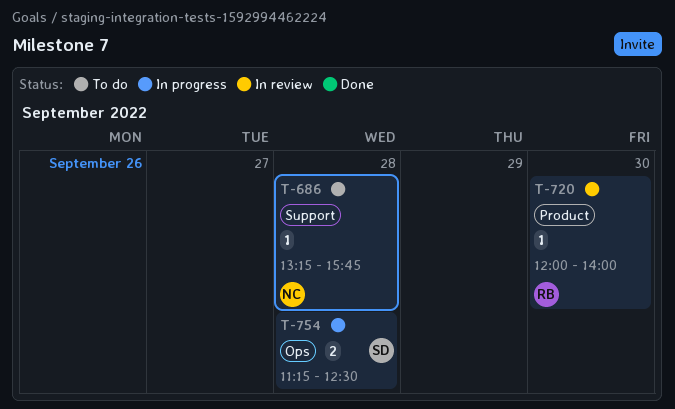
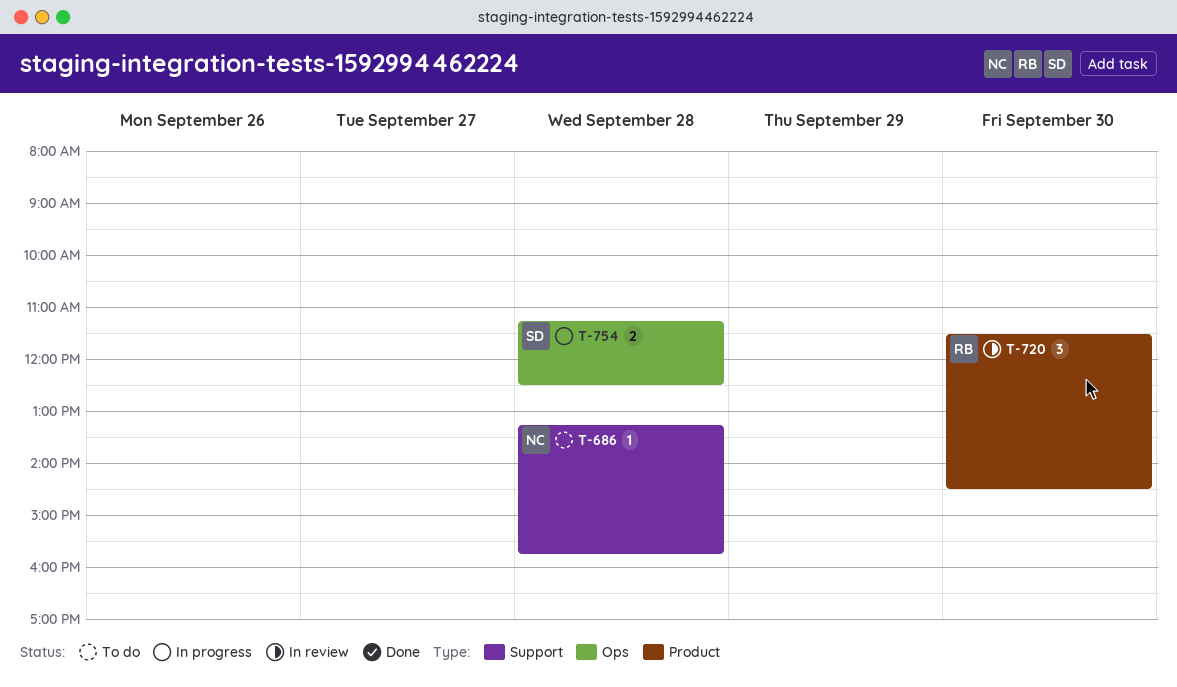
T-720, estimate: 1 -> 3
T-720, begins: 12:00 -> 11:30
T-720, ends: 14:00 -> 14:30

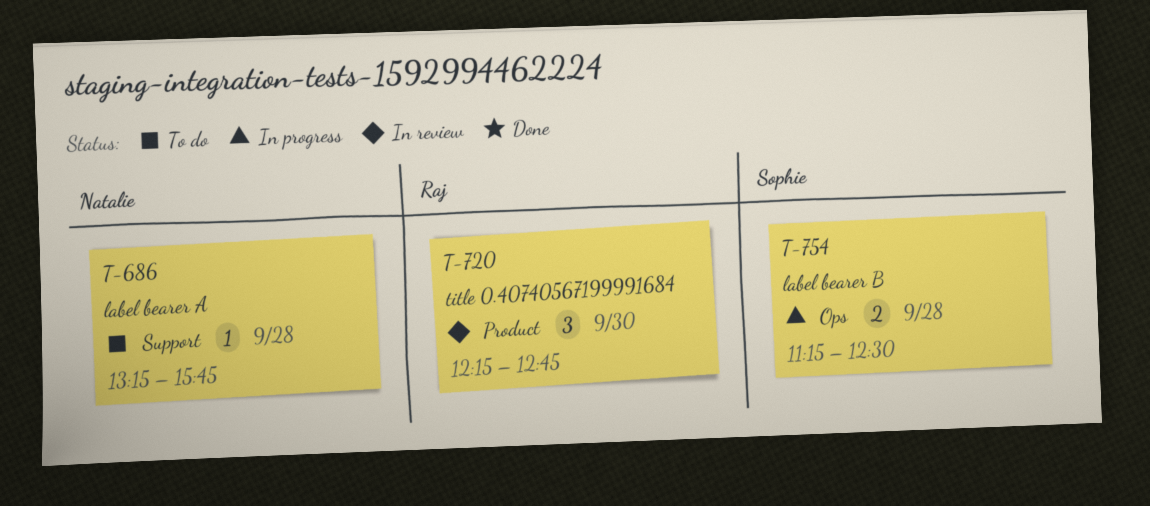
T-720, begins: 11:30 -> 12:15
T-720, ends: 14:30 -> 12:45

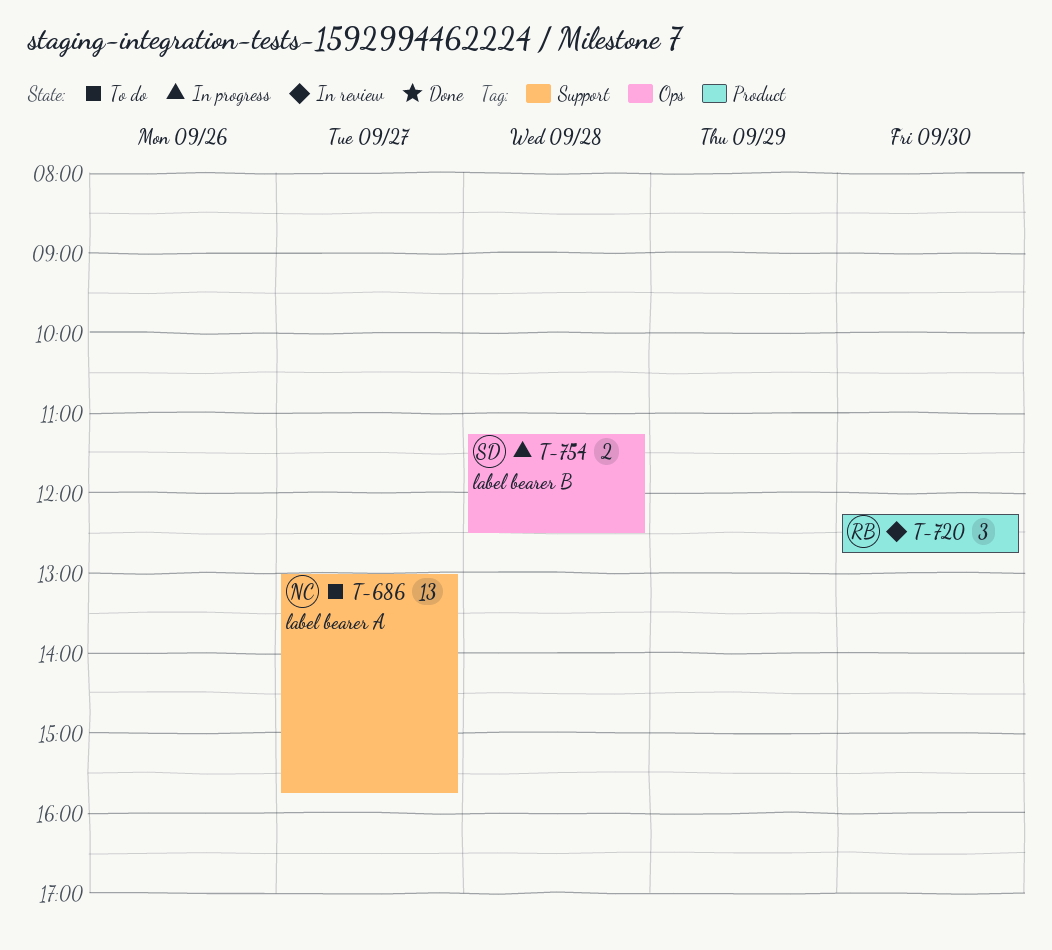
T-686, estimate: 1 -> 13
T-686, day: Sep 28 -> Sep 27
T-686, begins: 13:15 -> 13:00

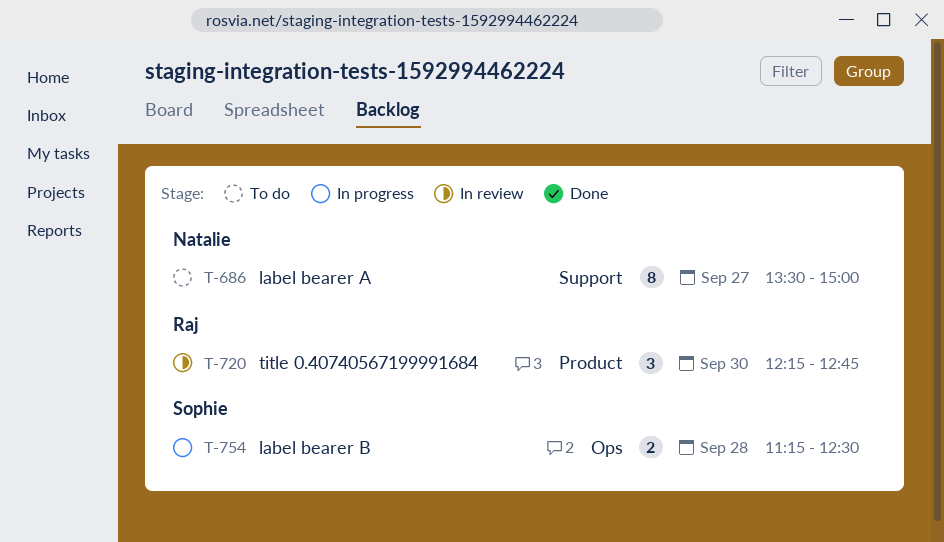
T-686, estimate: 13 -> 8
T-686, begins: 13:00 -> 13:30
T-686, ends: 15:45 -> 15:00

